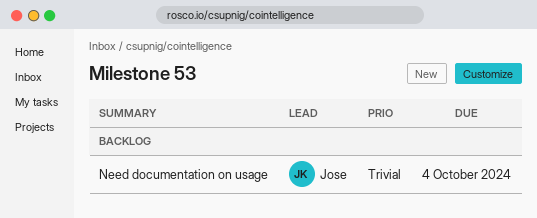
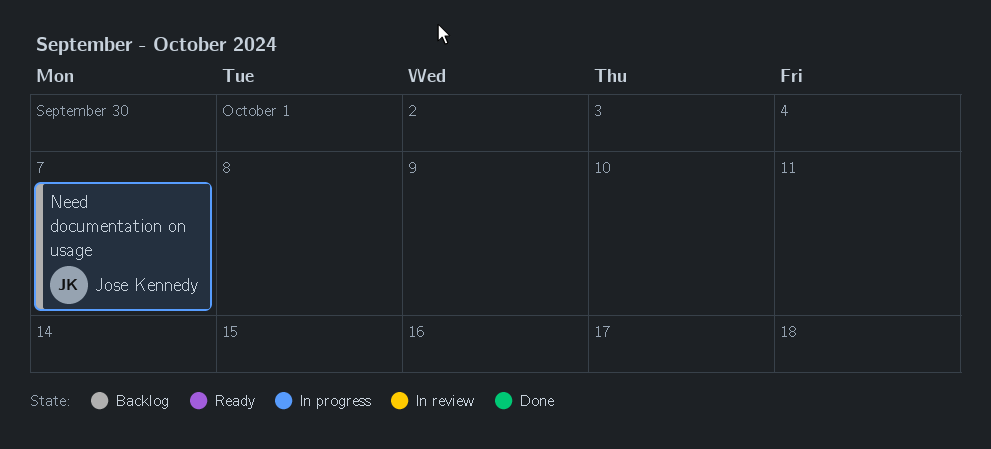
Need documentation on usage, due: Oct 4 -> Oct 7

